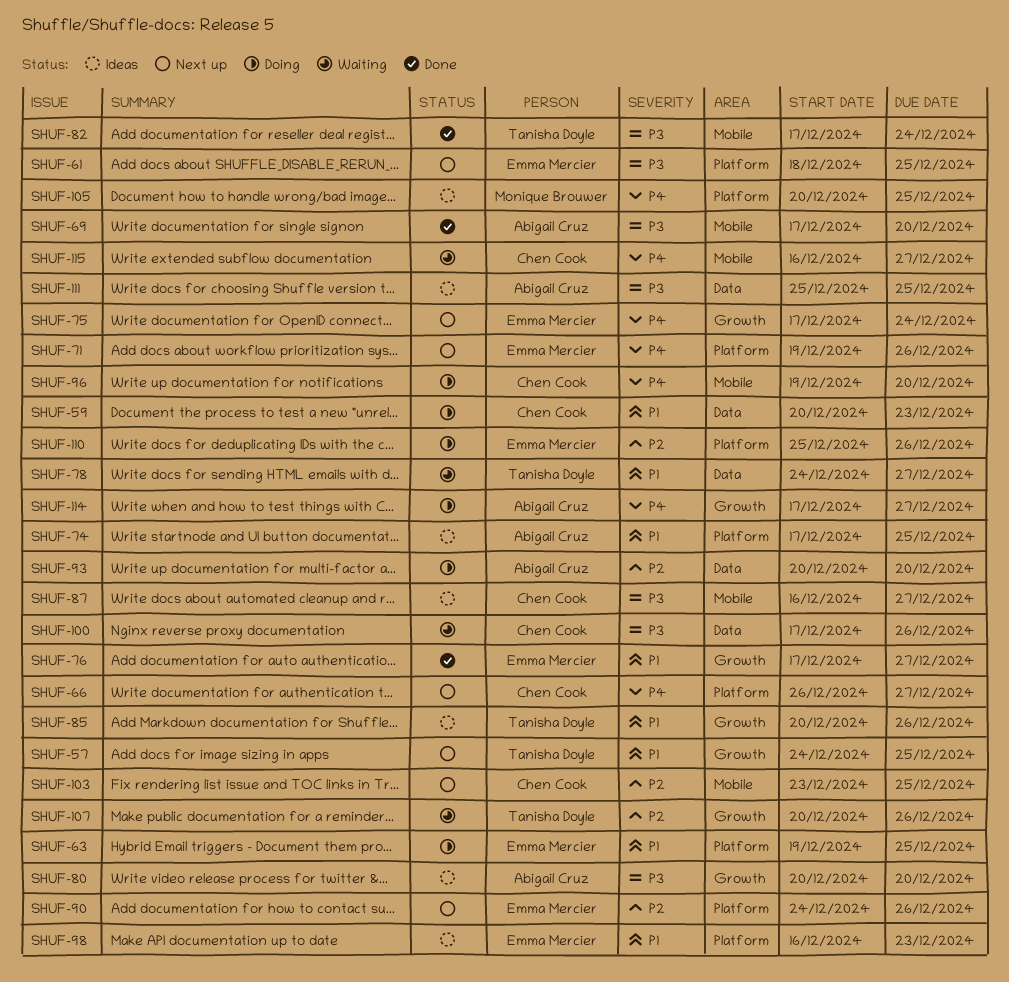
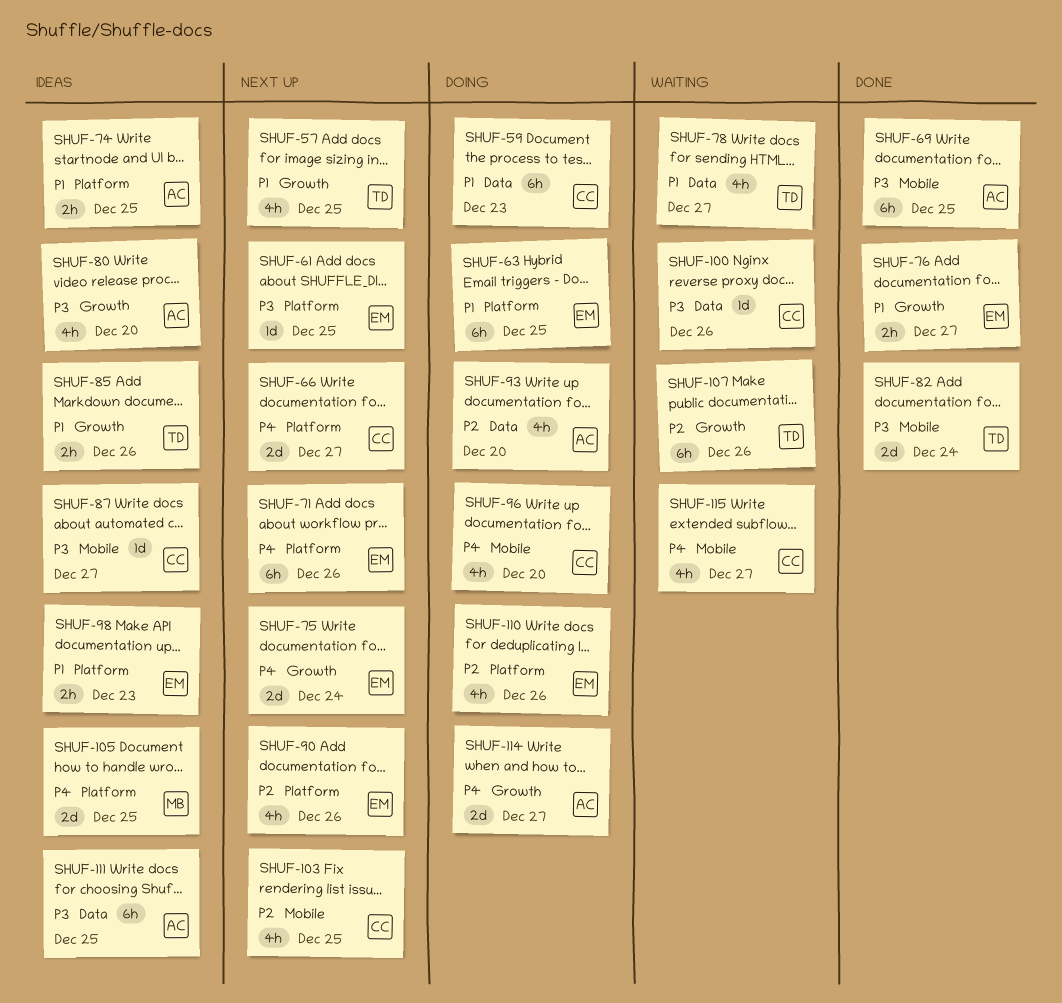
SHUF-69, due: Dec 20 -> Dec 25

